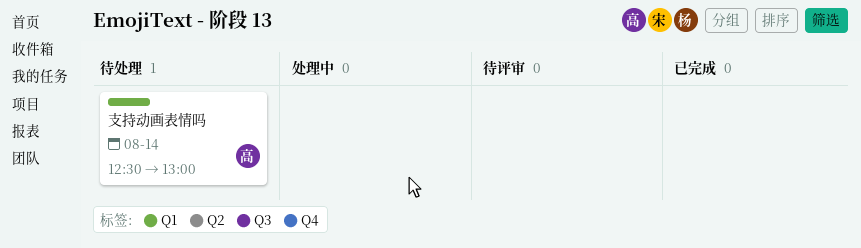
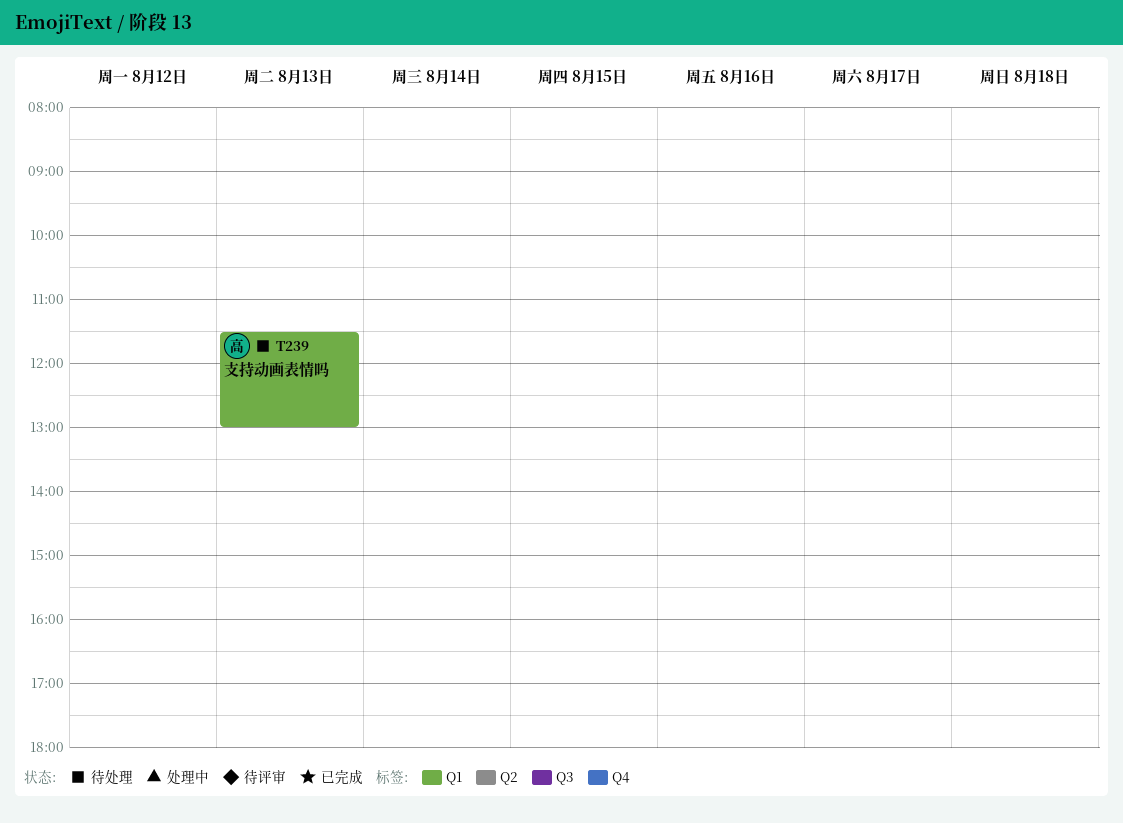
支持动画表情吗, day: Aug 14 -> Aug 13
支持动画表情吗, begins: 12:30 -> 11:30

